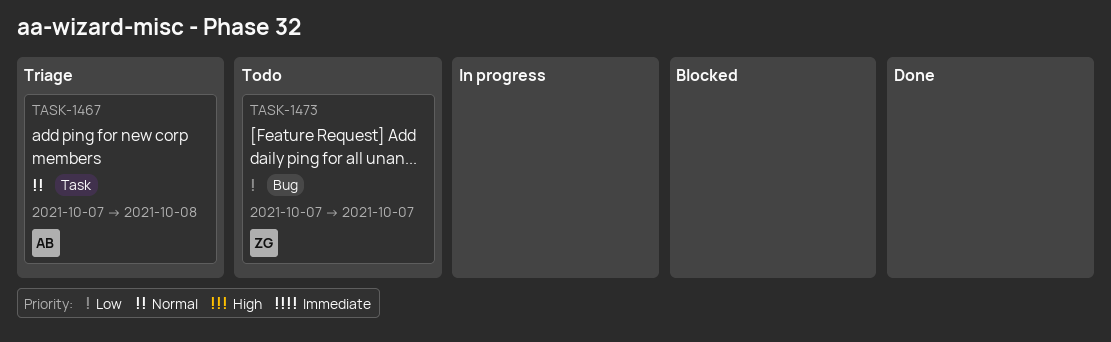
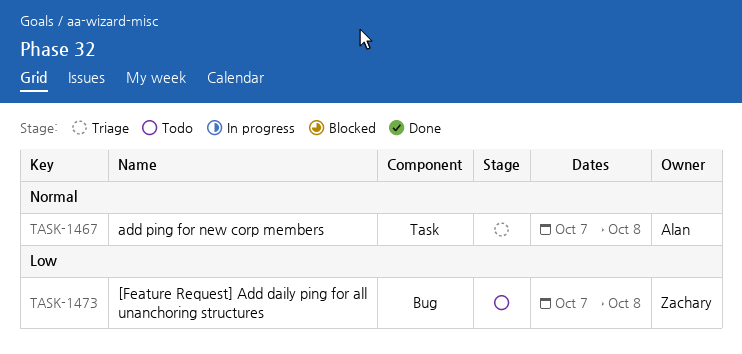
TASK-1473, due: Oct 7 -> Oct 8

